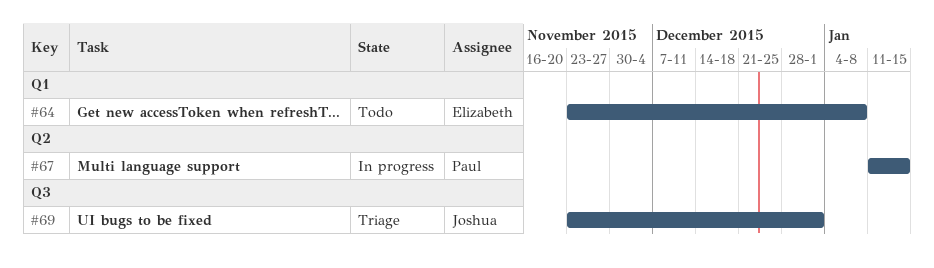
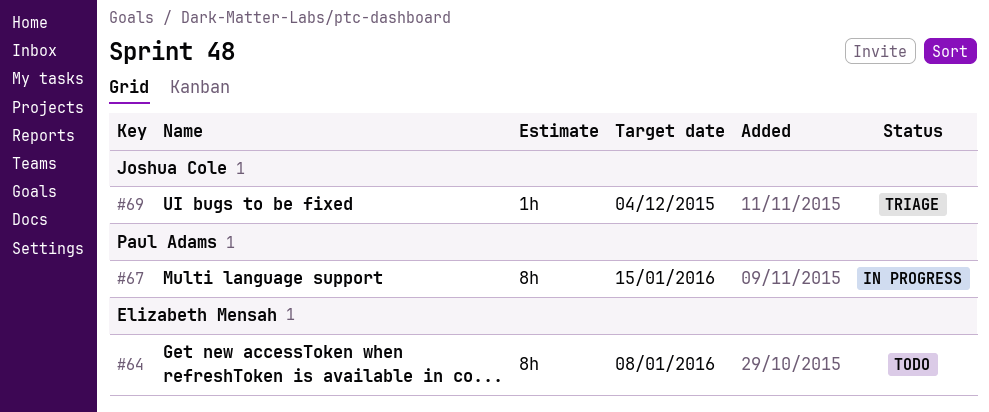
#69, due: Jan 1 -> Dec 4

